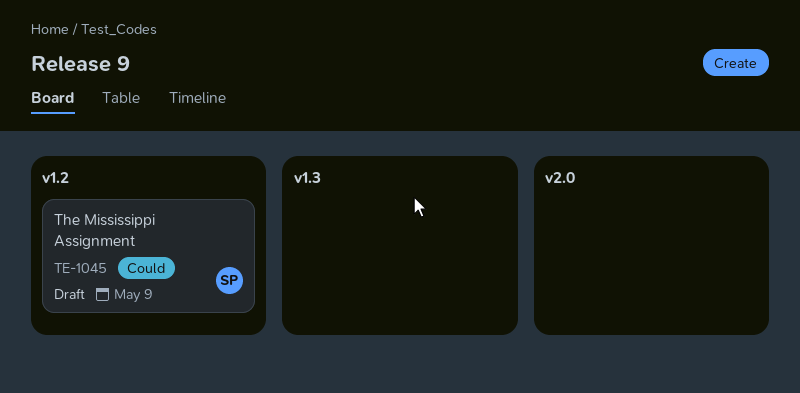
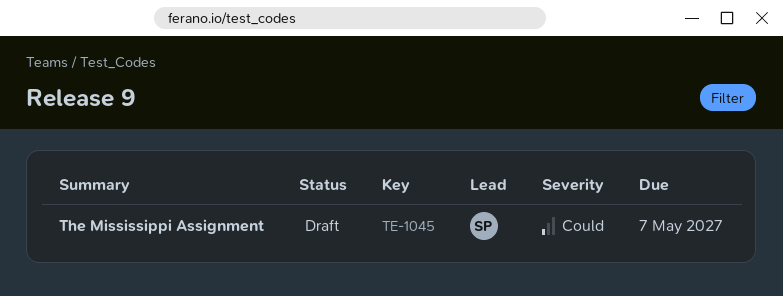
TE-1045, due: May 9 -> May 7

